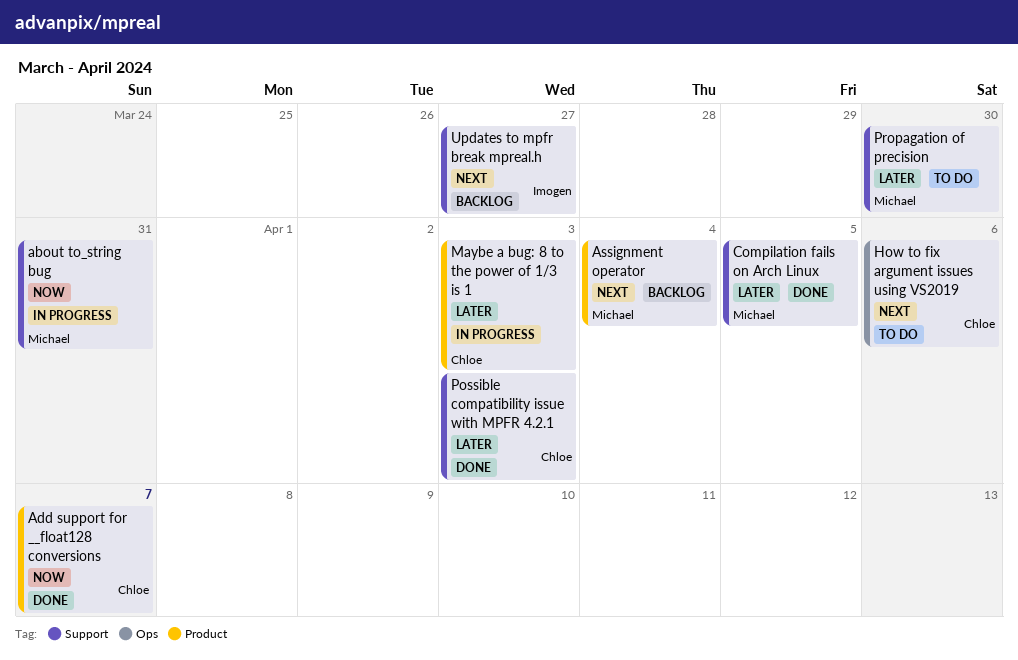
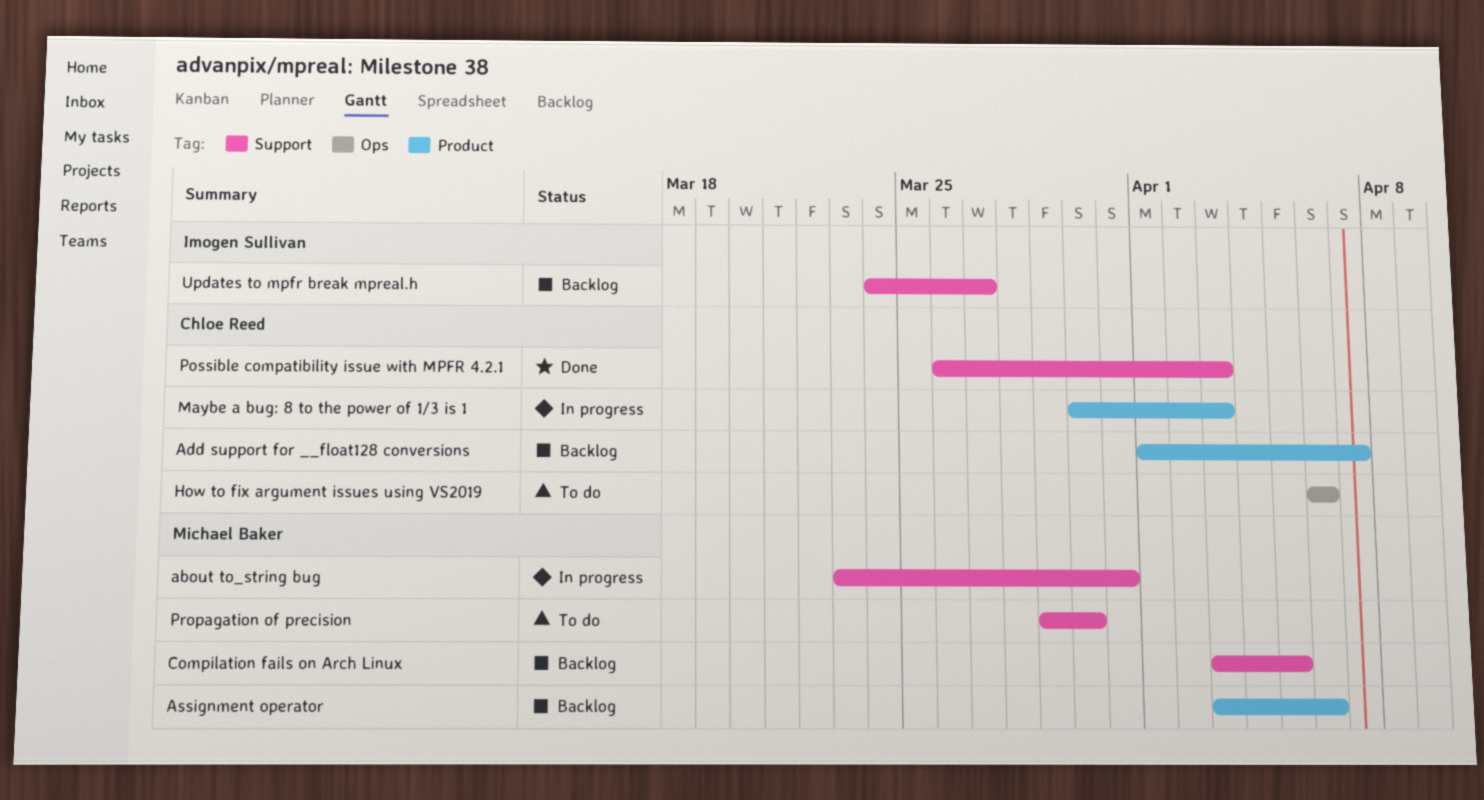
Add support for __float128 conversions, status: Done -> Backlog
Assignment operator, due: Apr 4 -> Apr 6
Compilation fails on Arch Linux, status: Done -> Backlog

